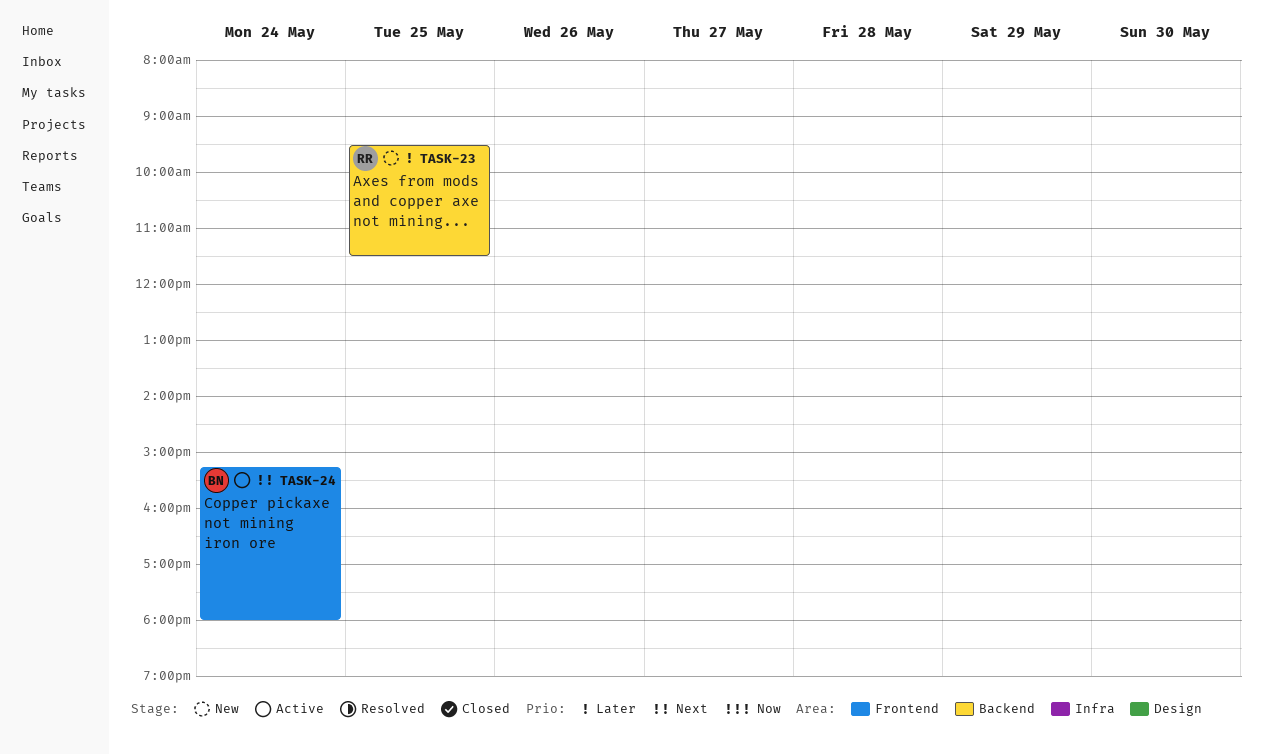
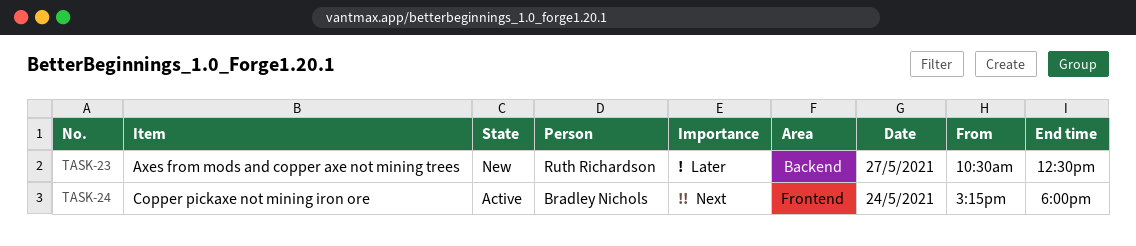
TASK-23, day: May 25 -> May 27
TASK-23, begins: 09:30 -> 10:30
TASK-23, ends: 11:30 -> 12:30

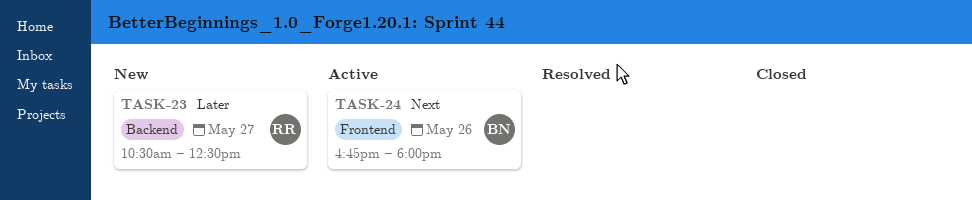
TASK-24, day: May 24 -> May 26
TASK-24, begins: 15:15 -> 16:45

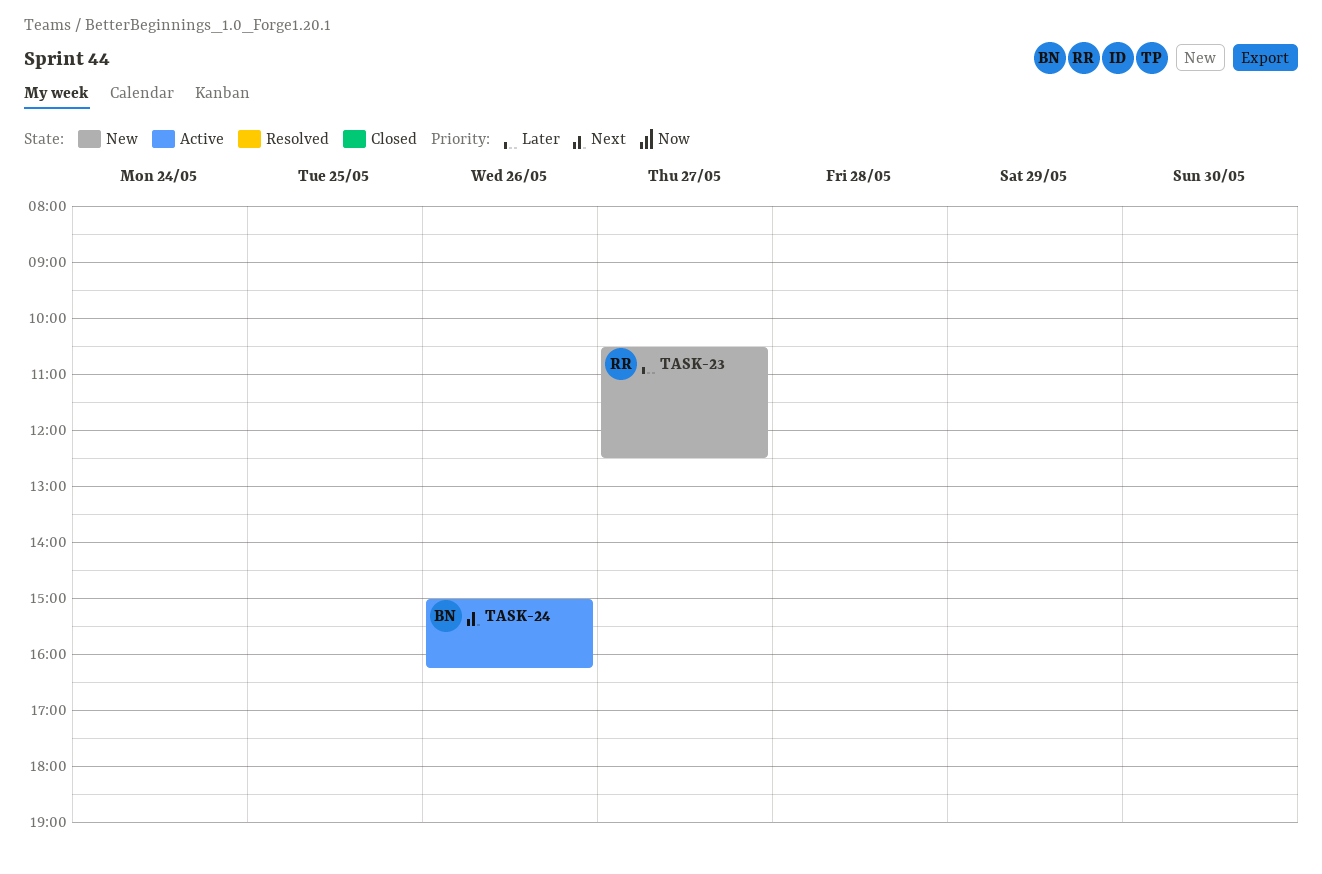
TASK-24, begins: 16:45 -> 15:00
TASK-24, ends: 18:00 -> 16:15

